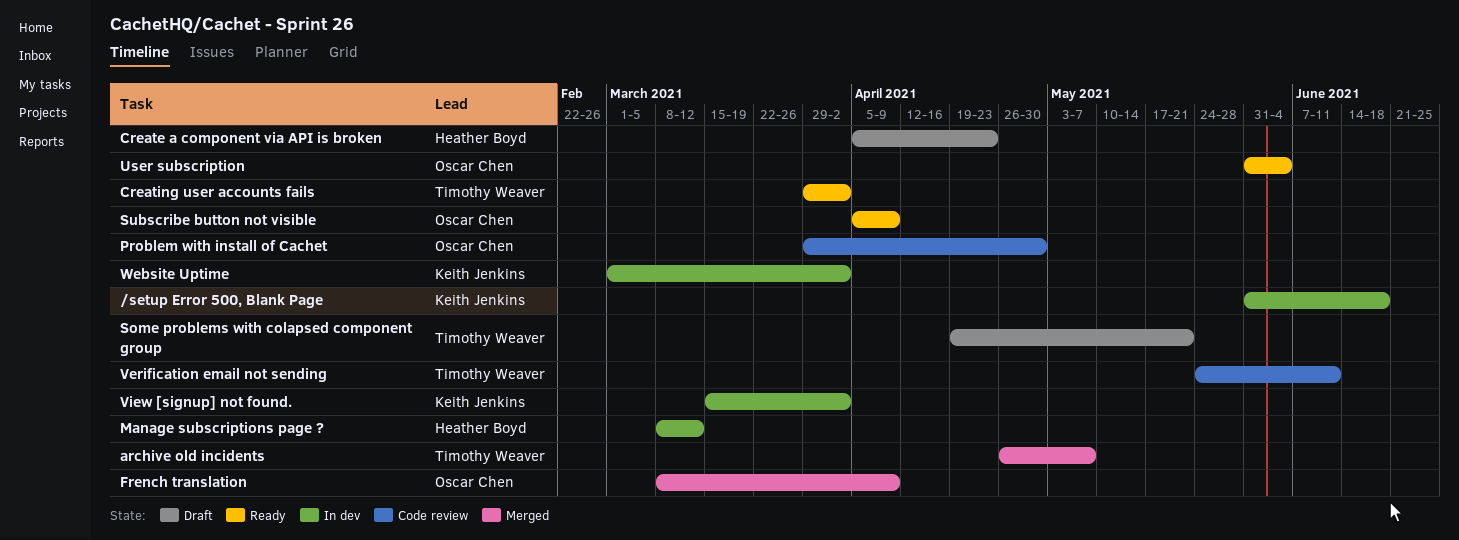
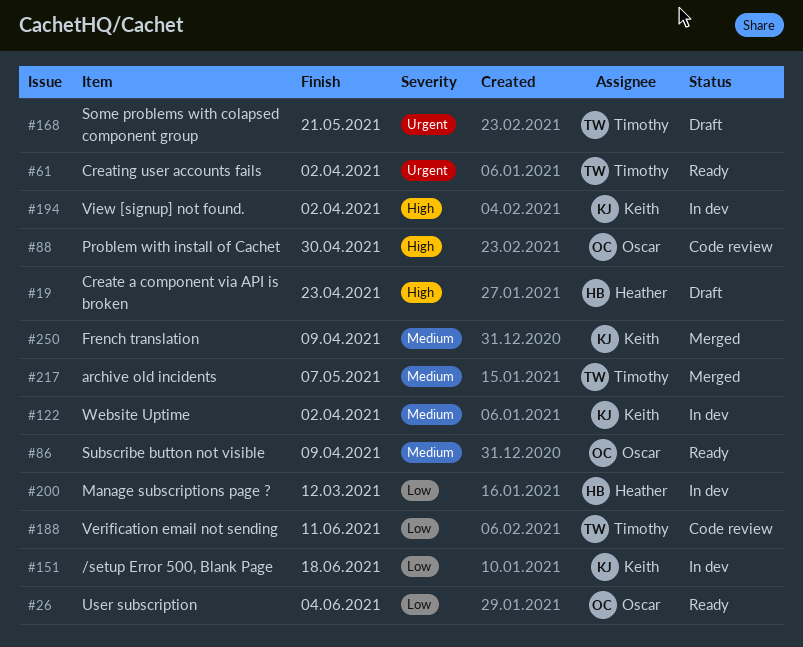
French translation, owner: Oscar Chen -> Keith Jenkins

